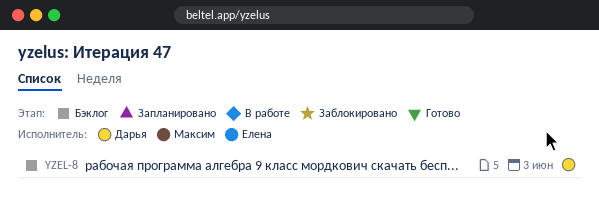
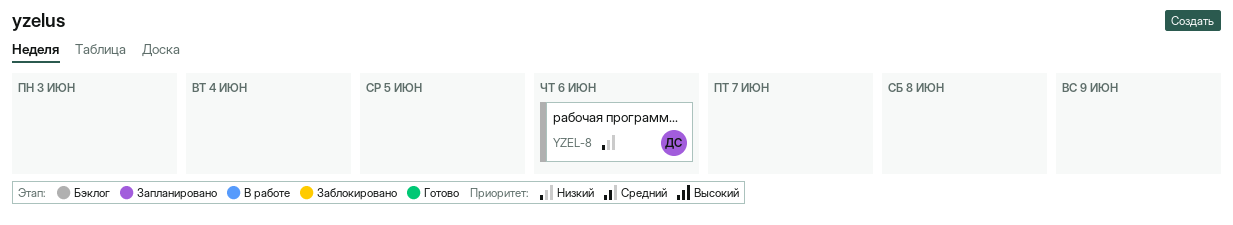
YZEL-8, due: Jun 3 -> Jun 6

